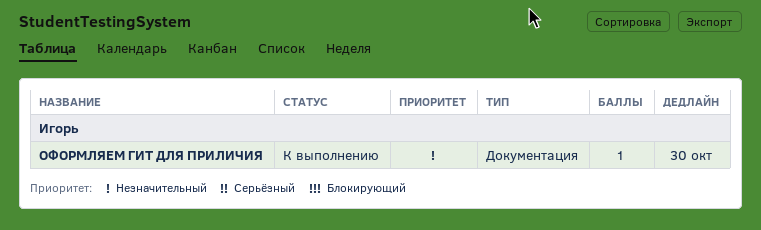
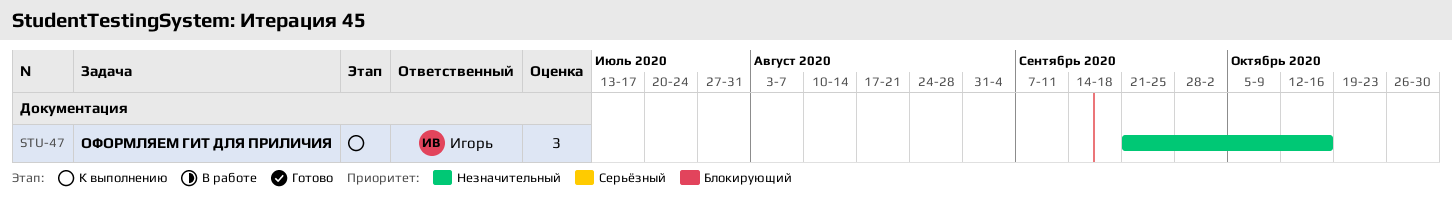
ОФОРМЛЯЕМ ГИТ ДЛЯ ПРИЛИЧИЯ, estimate: 1 -> 3
ОФОРМЛЯЕМ ГИТ ДЛЯ ПРИЛИЧИЯ, due: Oct 30 -> Oct 16

